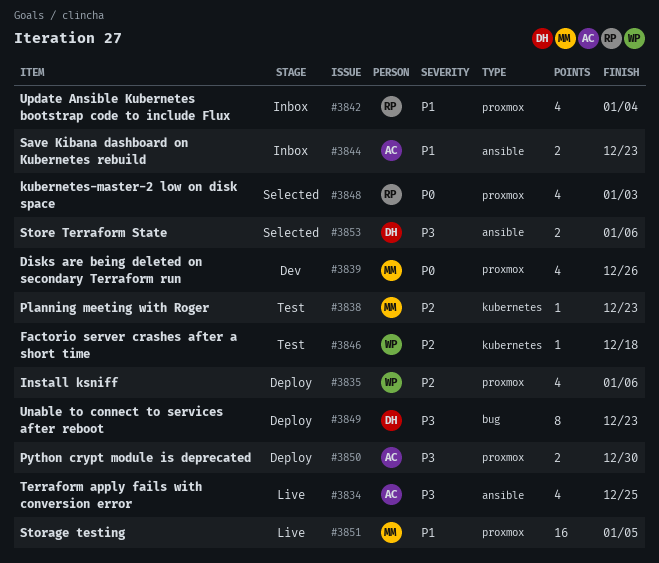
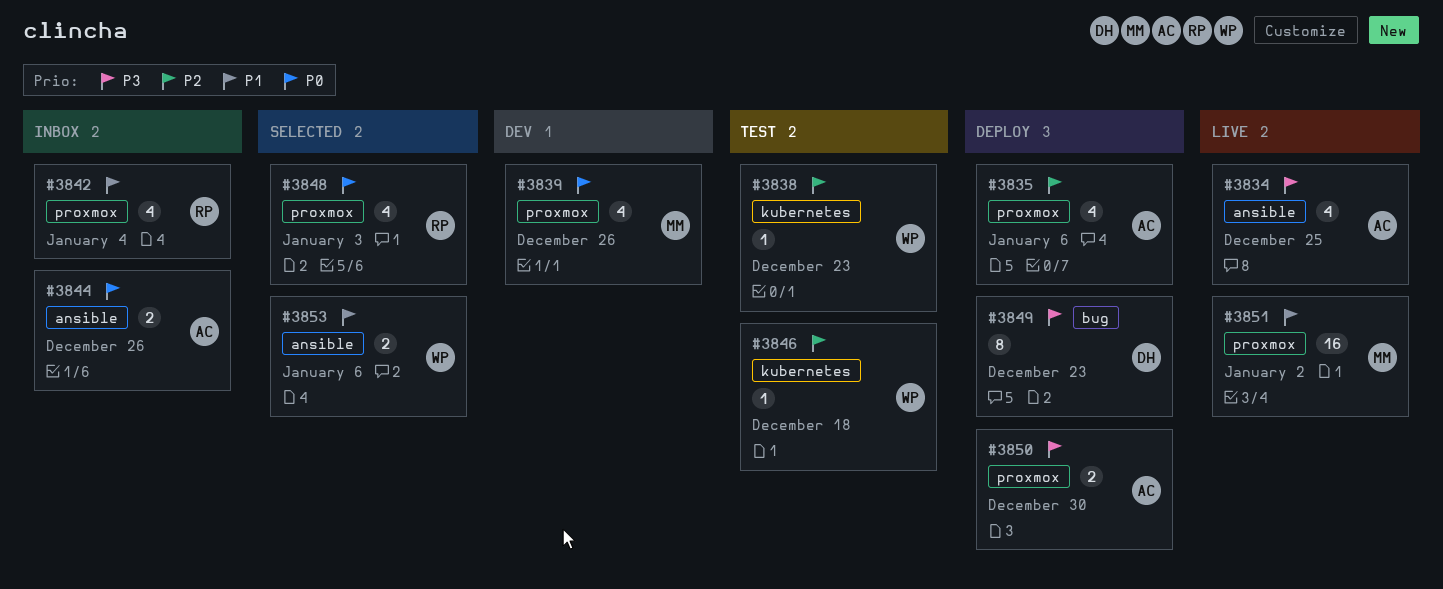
#3835, owner: WP -> AC
#3838, owner: MM -> WP
#3844, priority: P1 -> P0
#3844, due: Dec 23 -> Dec 26
#3851, due: Jan 5 -> Jan 2
#3853, owner: DH -> WP
#3853, priority: P3 -> P1

